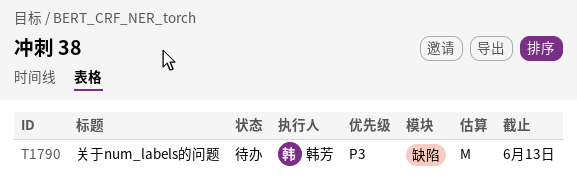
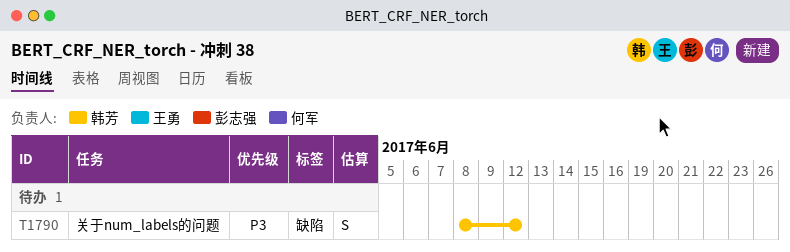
T1790, estimate: M -> S
T1790, due: Jun 13 -> Jun 12

